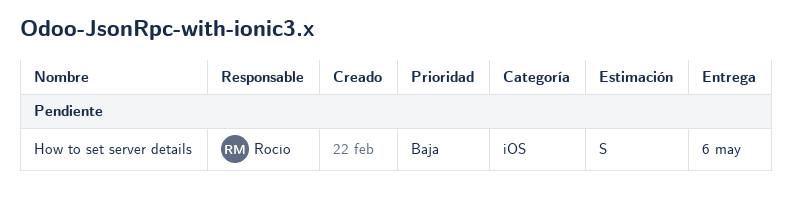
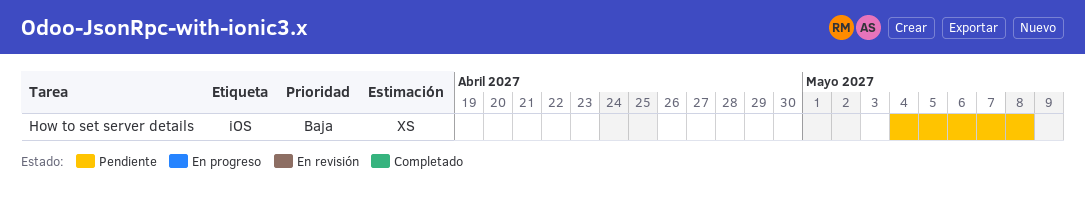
How to set server details, estimate: S -> XS
How to set server details, due: May 6 -> May 8

